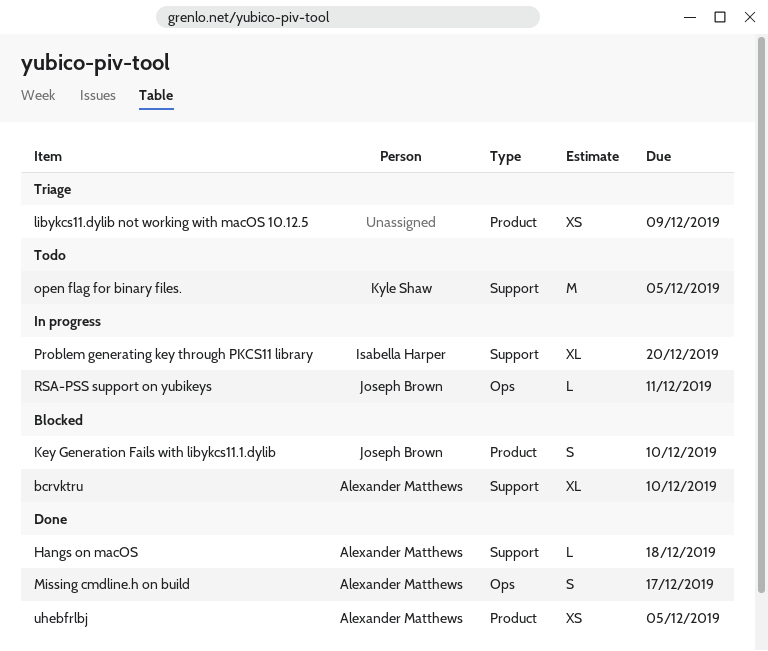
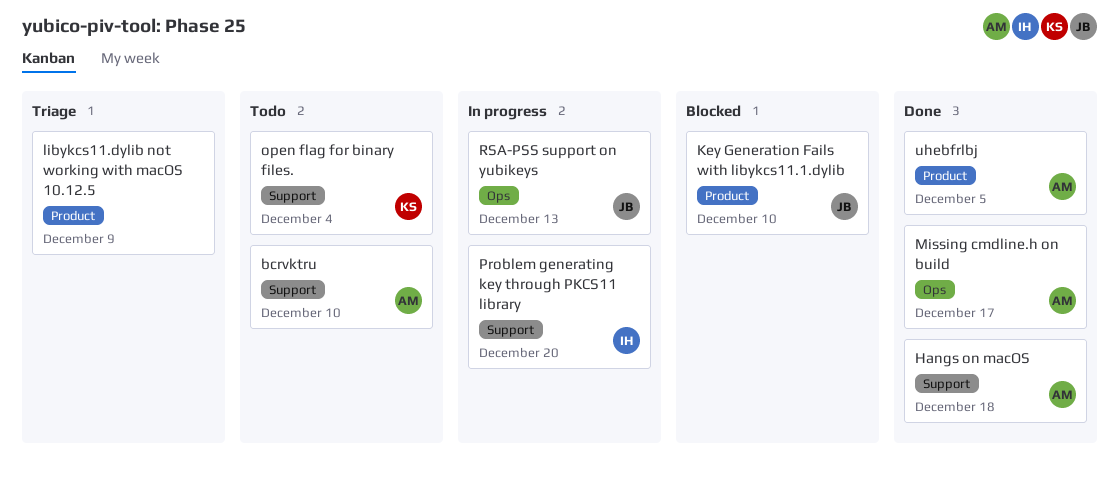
bcrvktru, status: Blocked -> Todo
open flag for binary files., due: Dec 5 -> Dec 4
RSA-PSS support on yubikeys, due: Dec 11 -> Dec 13

